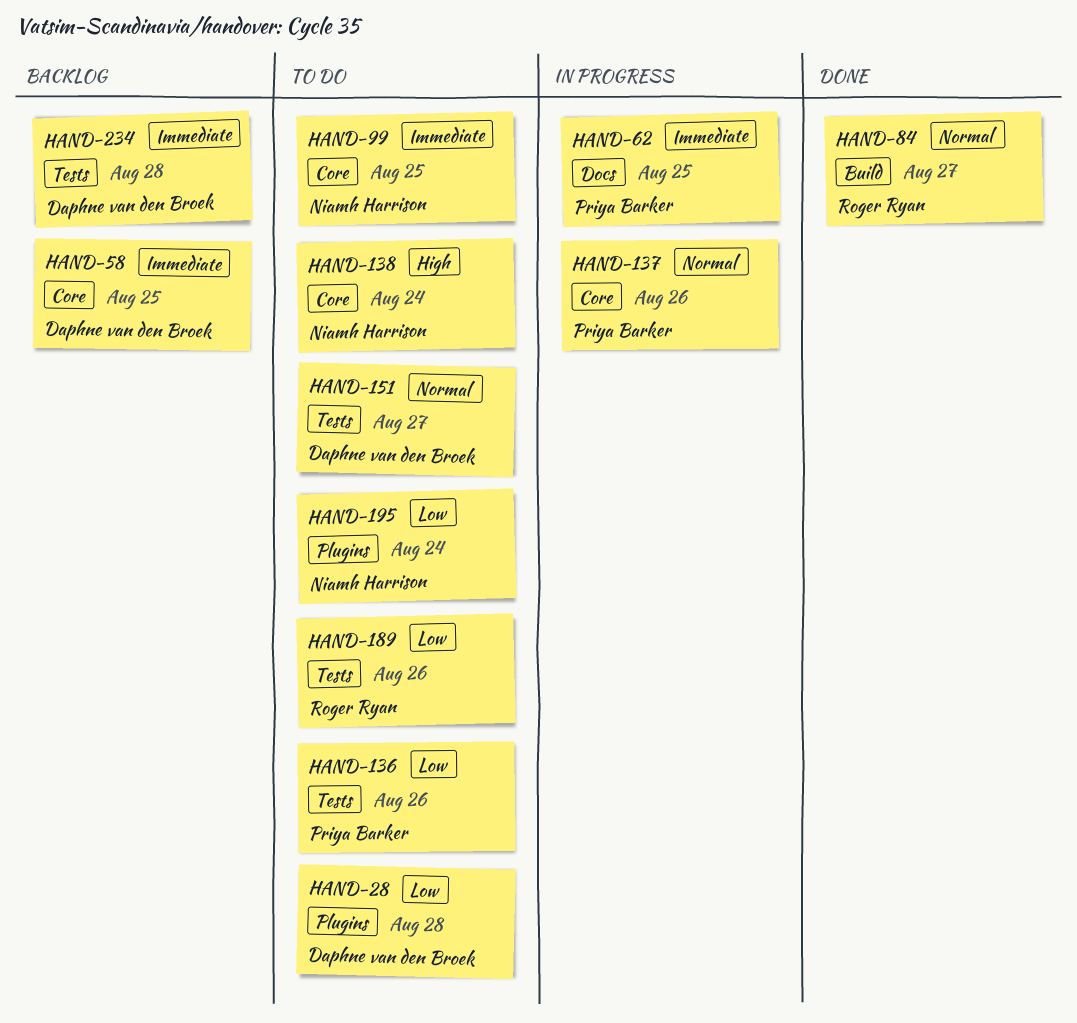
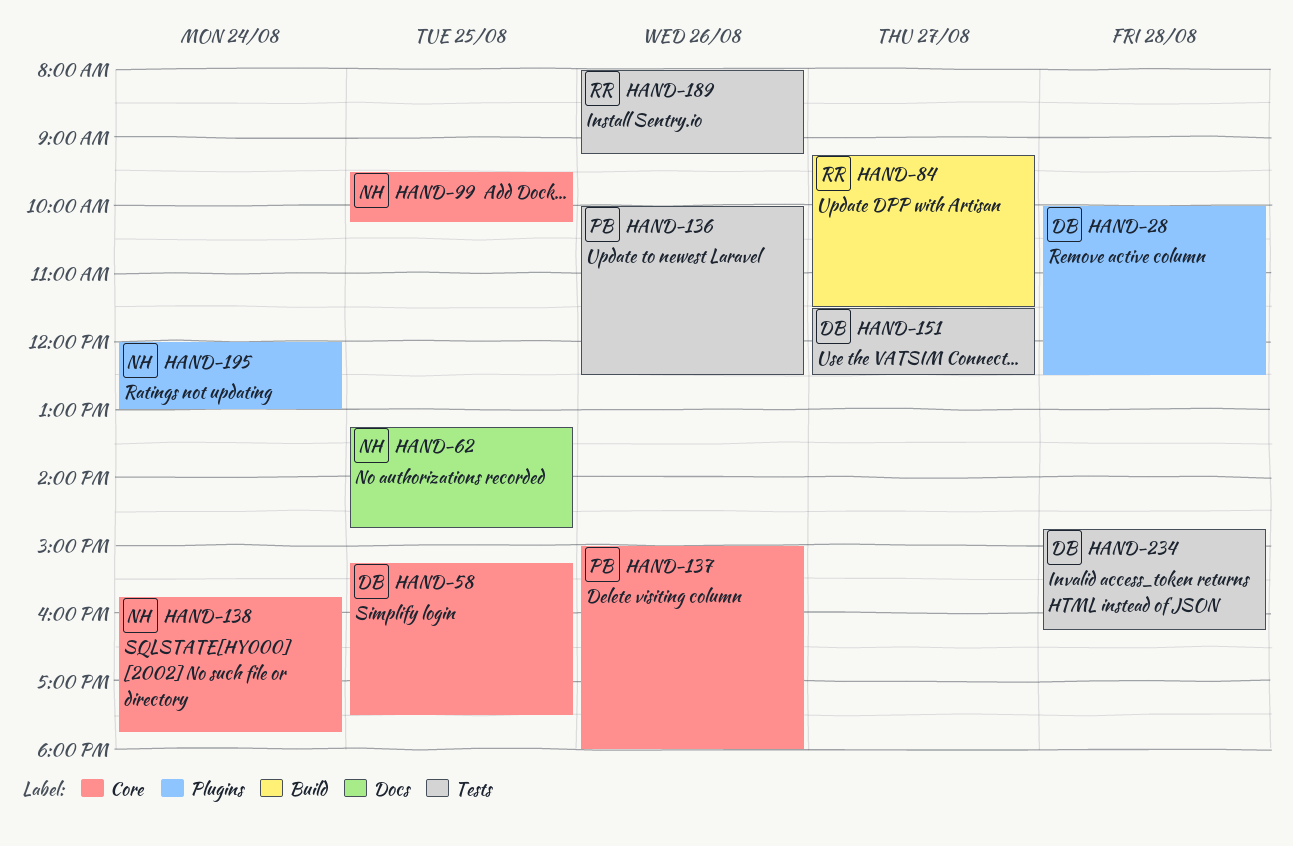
HAND-62, owner: Priya Barker -> Niamh Harrison

